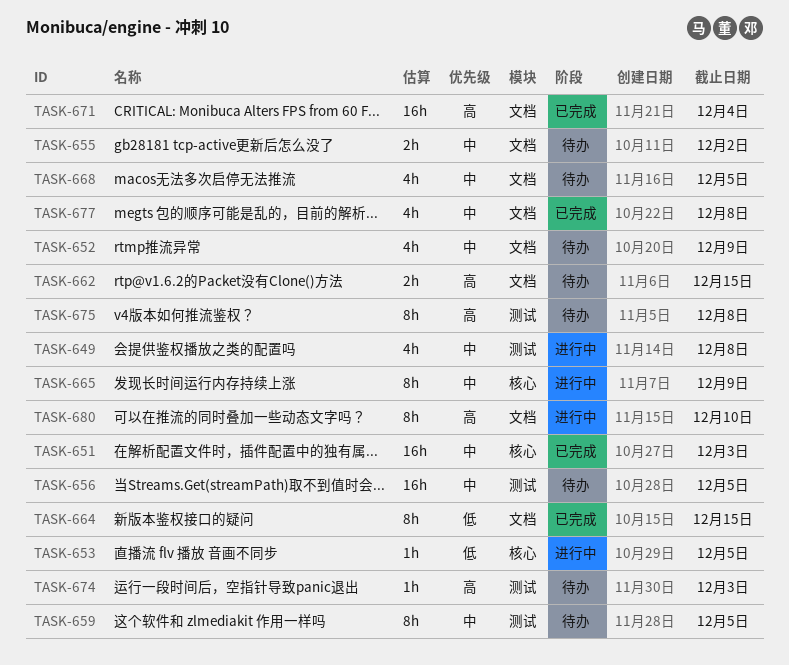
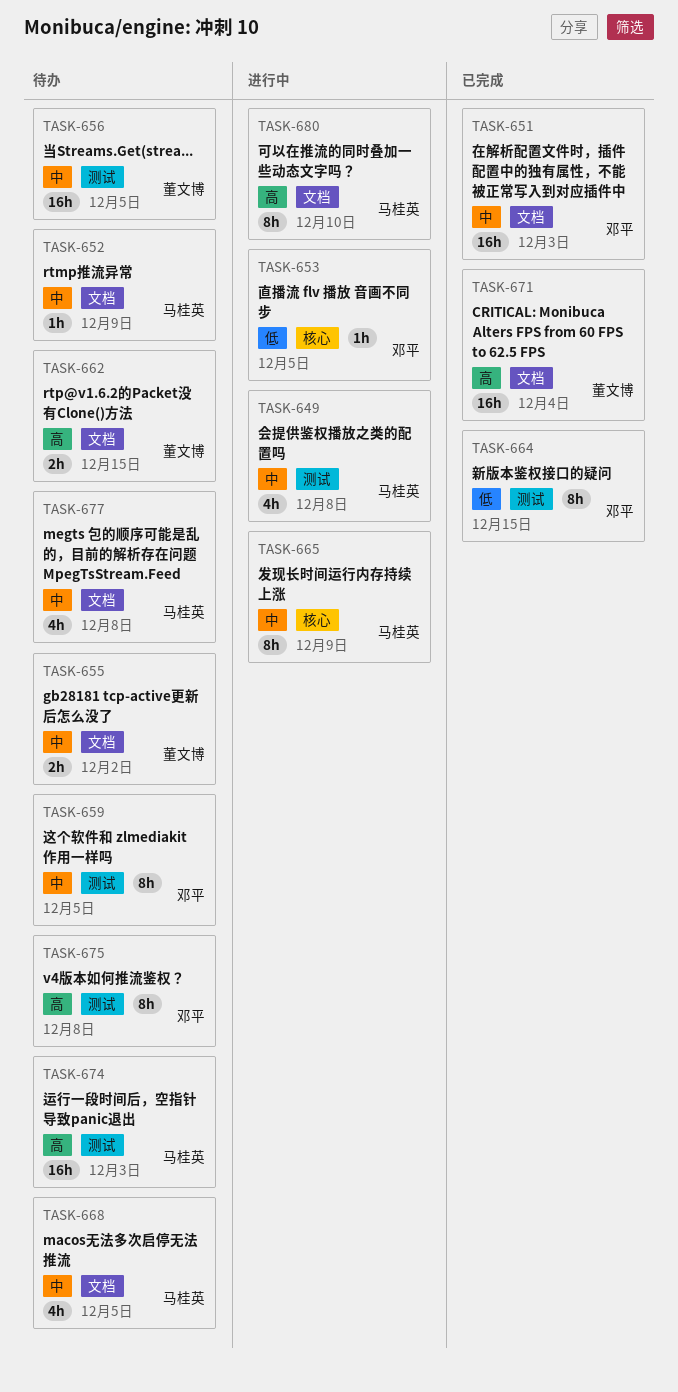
TASK-651, label: 核心 -> 文档
TASK-652, estimate: 4h -> 1h
TASK-664, label: 文档 -> 测试
TASK-674, estimate: 1h -> 16h
TASK-677, status: 已完成 -> 待办

